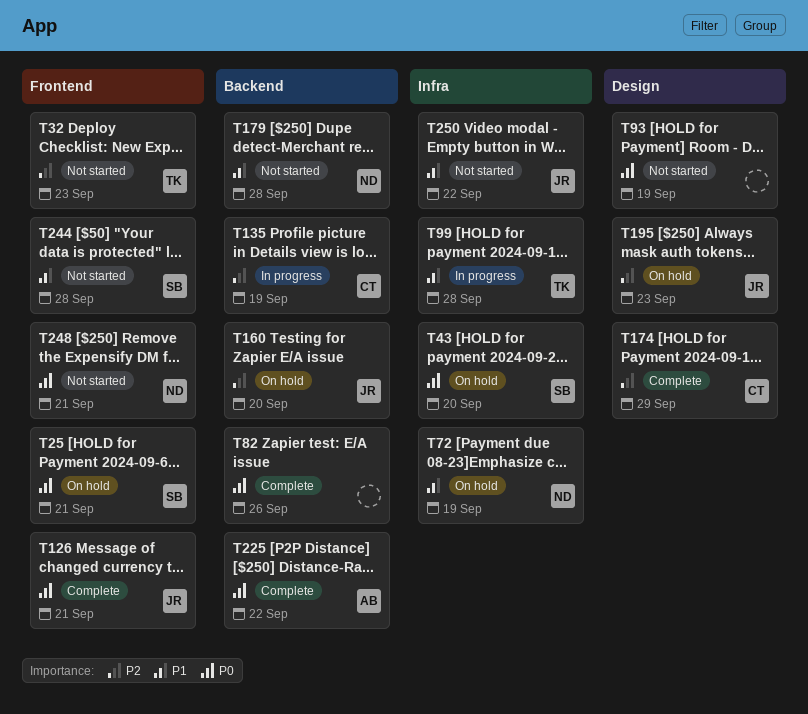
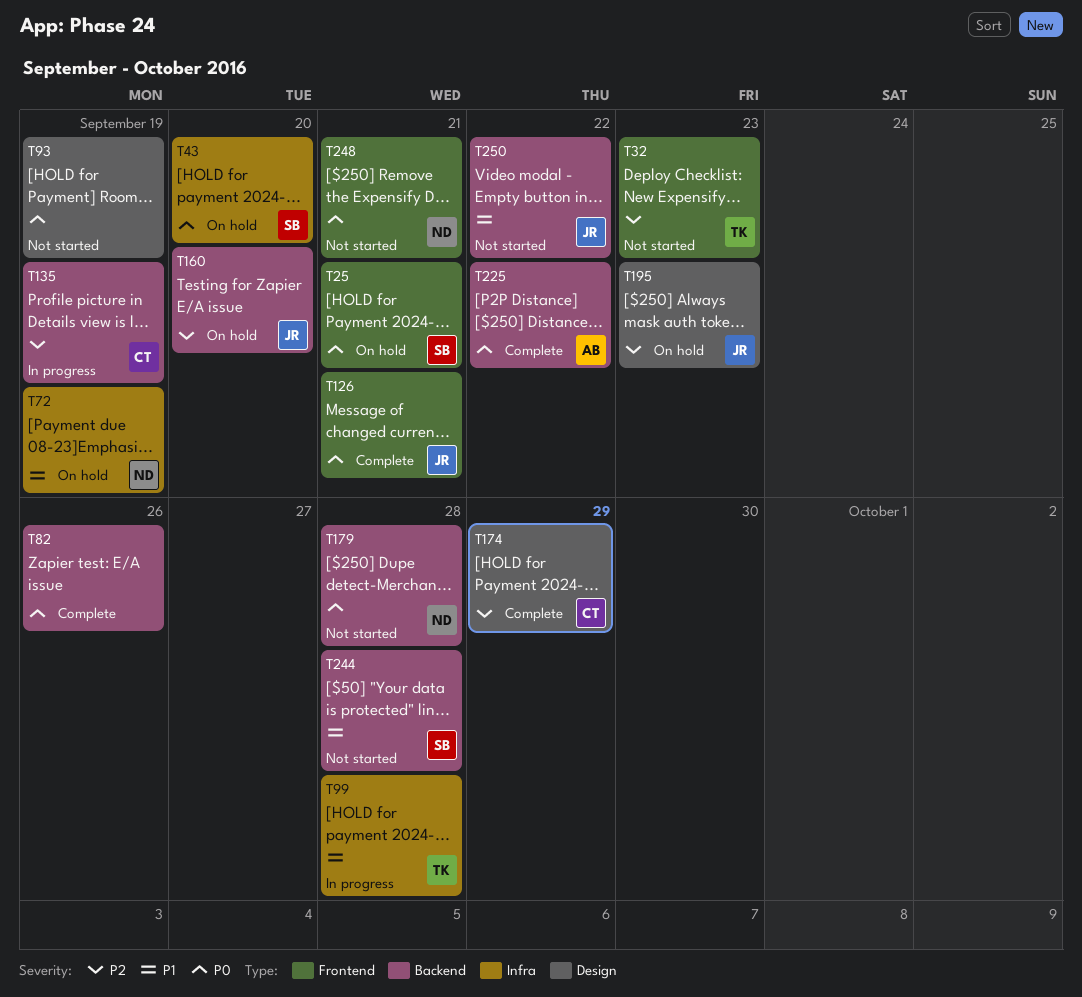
T179, priority: P1 -> P0
T244, label: Frontend -> Backend
T250, label: Infra -> Backend

